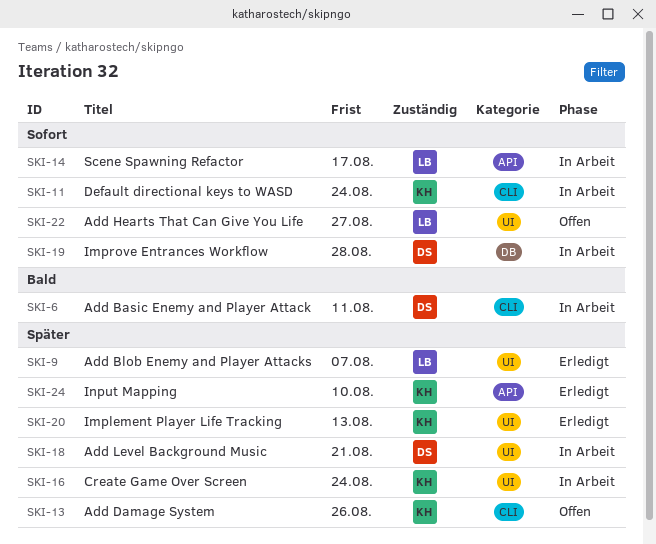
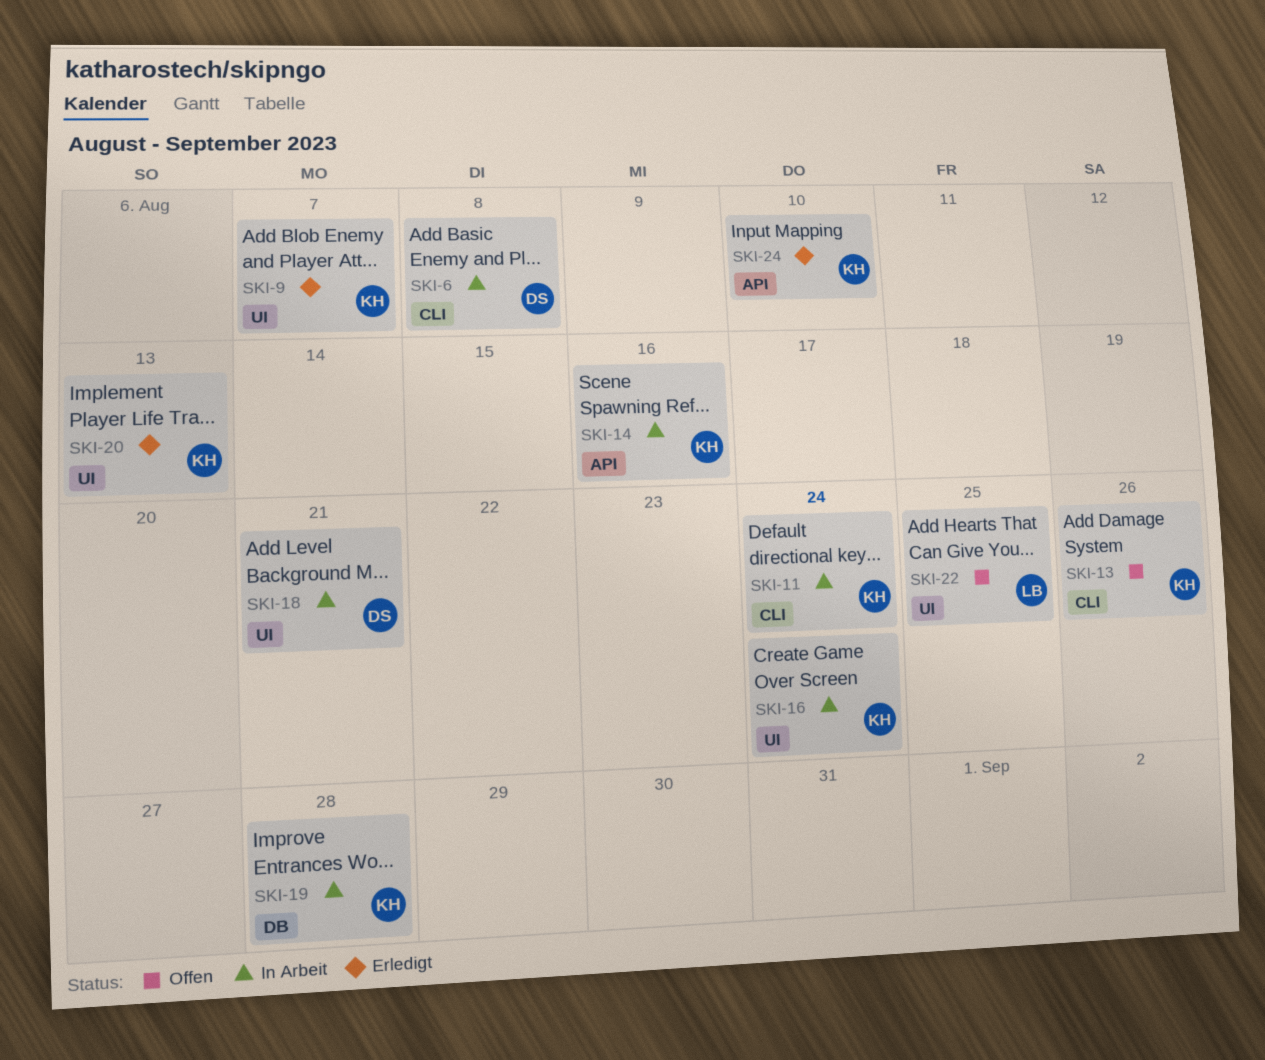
SKI-6, due: Aug 11 -> Aug 8
SKI-9, owner: LB -> KH
SKI-14, owner: LB -> KH
SKI-14, due: Aug 17 -> Aug 16
SKI-19, owner: DS -> KH
SKI-22, due: Aug 27 -> Aug 25

